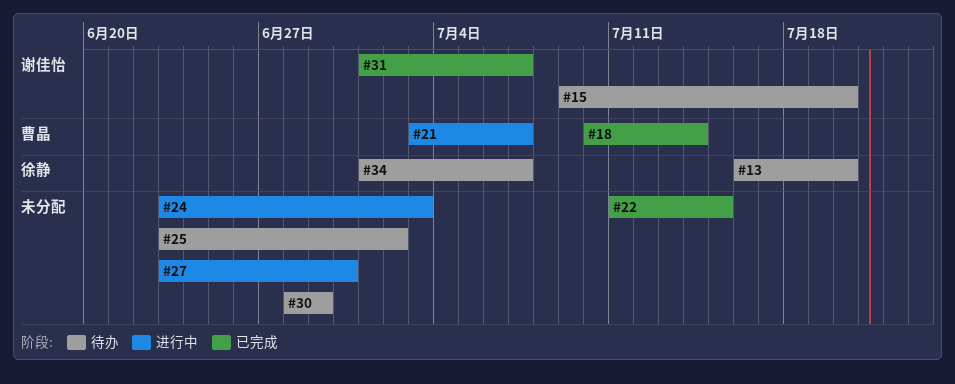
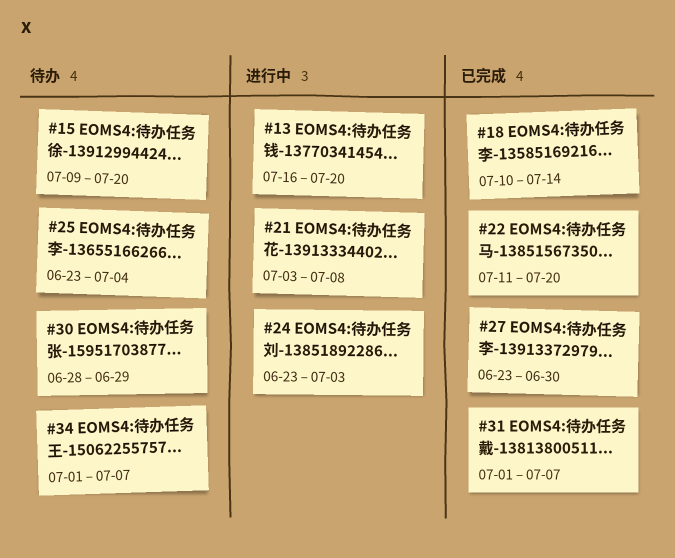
#13, status: 待办 -> 进行中
#21, due: Jul 7 -> Jul 8
#22, due: Jul 15 -> Jul 20
#25, due: Jul 2 -> Jul 4
#27, status: 进行中 -> 已完成

